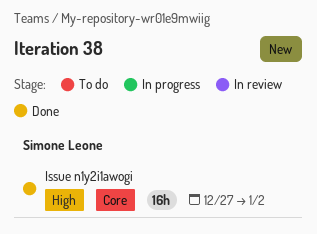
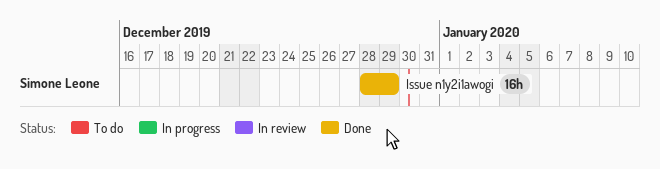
Issue n1y2i1awogi, start: Dec 27 -> Dec 28
Issue n1y2i1awogi, due: Jan 2 -> Dec 29

